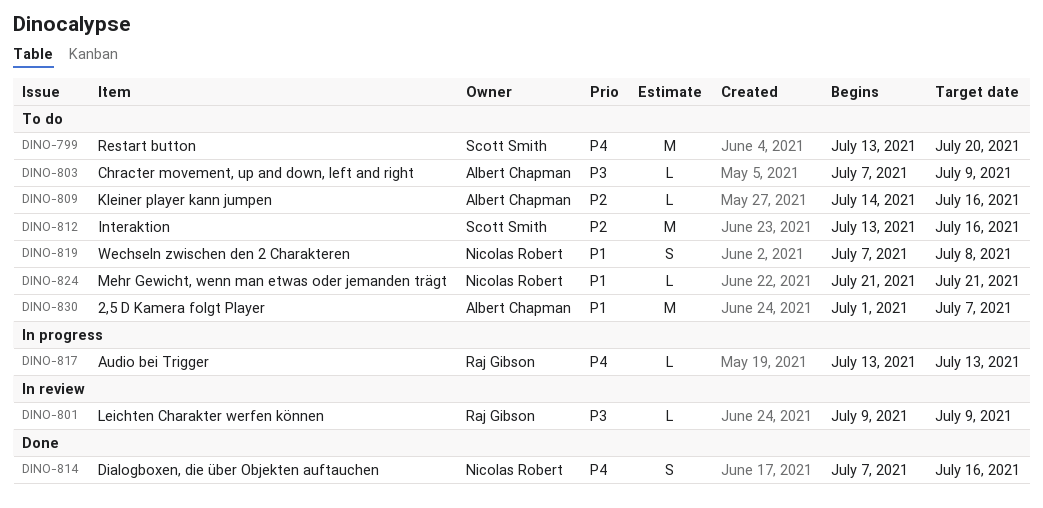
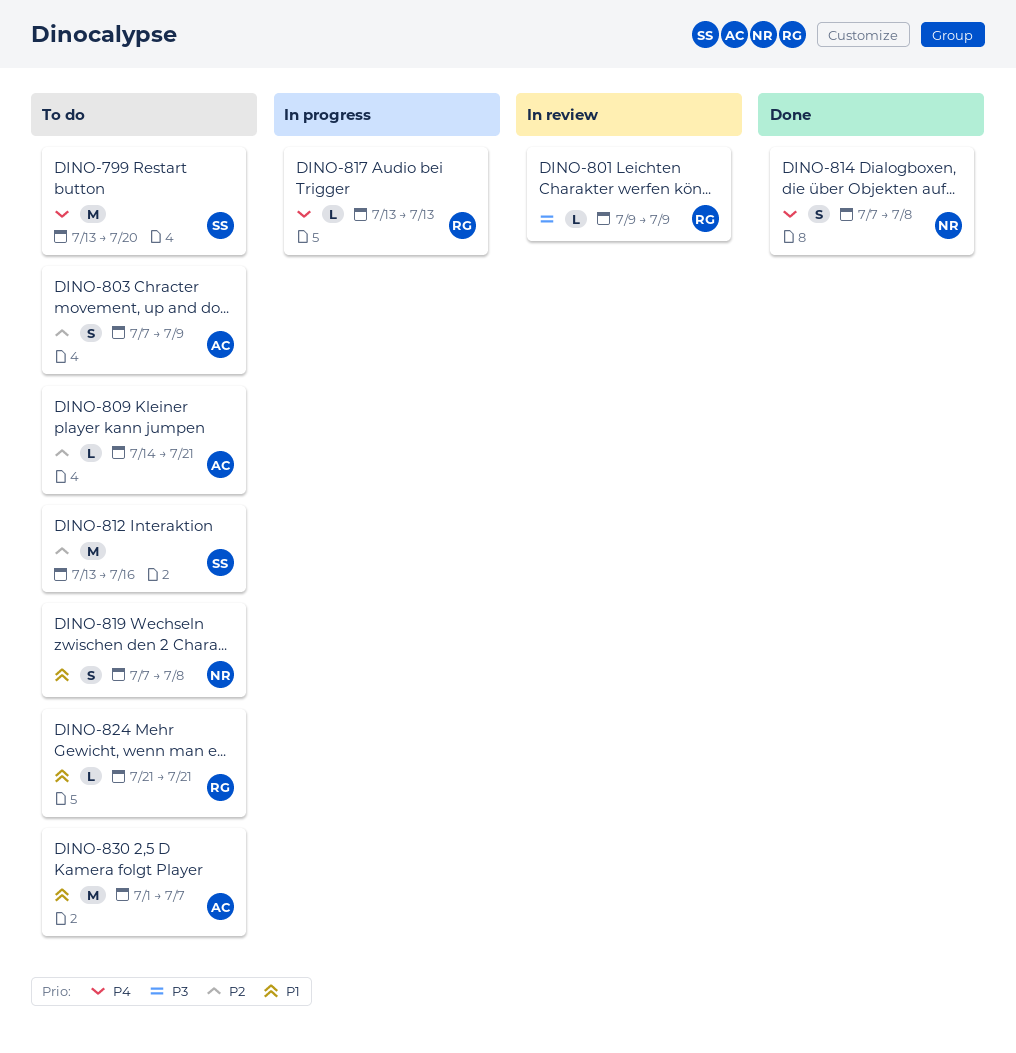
DINO-803, priority: P3 -> P2
DINO-803, estimate: L -> S
DINO-809, due: Jul 16 -> Jul 21
DINO-814, due: Jul 16 -> Jul 8
DINO-824, owner: Nicolas Robert -> Raj Gibson

